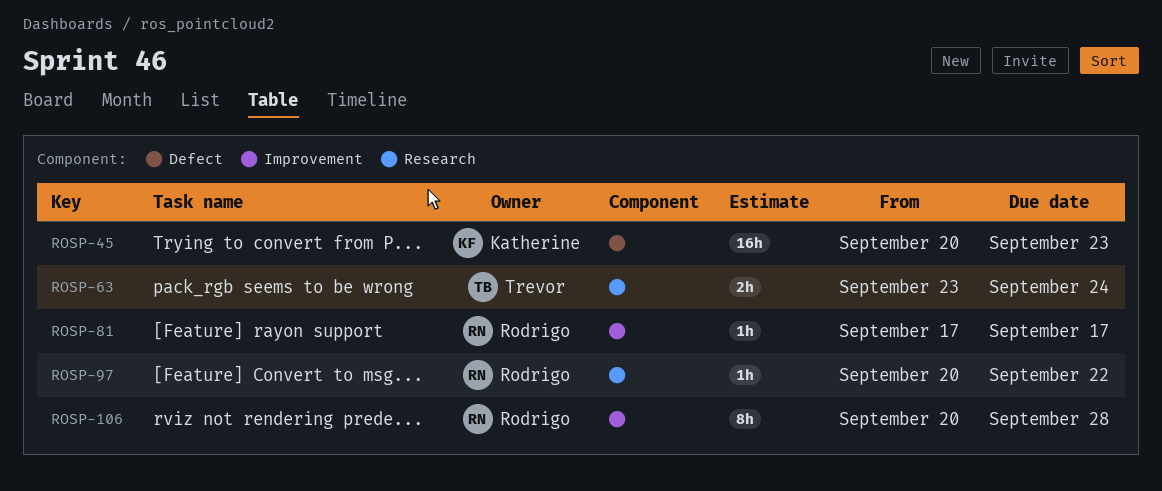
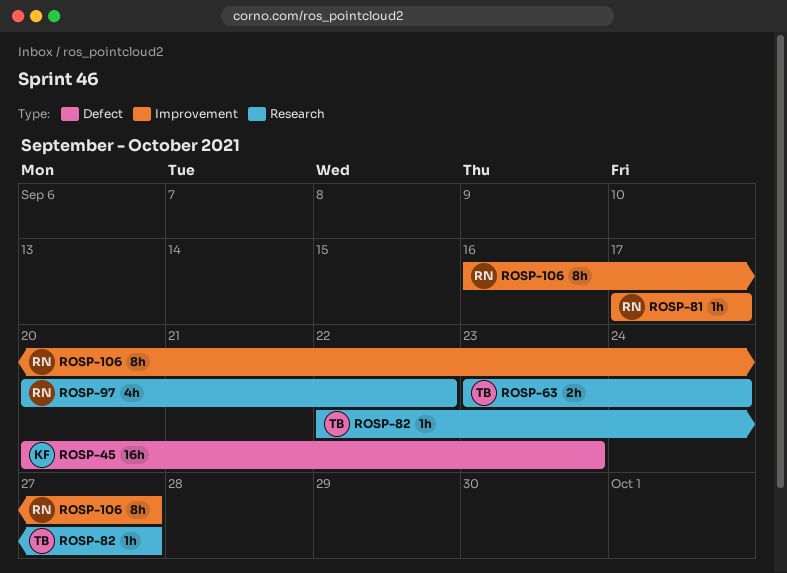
ROSP-82: none -> present
ROSP-97, estimate: 1h -> 4h
ROSP-106, start: Sep 20 -> Sep 16
ROSP-106, due: Sep 28 -> Sep 27

